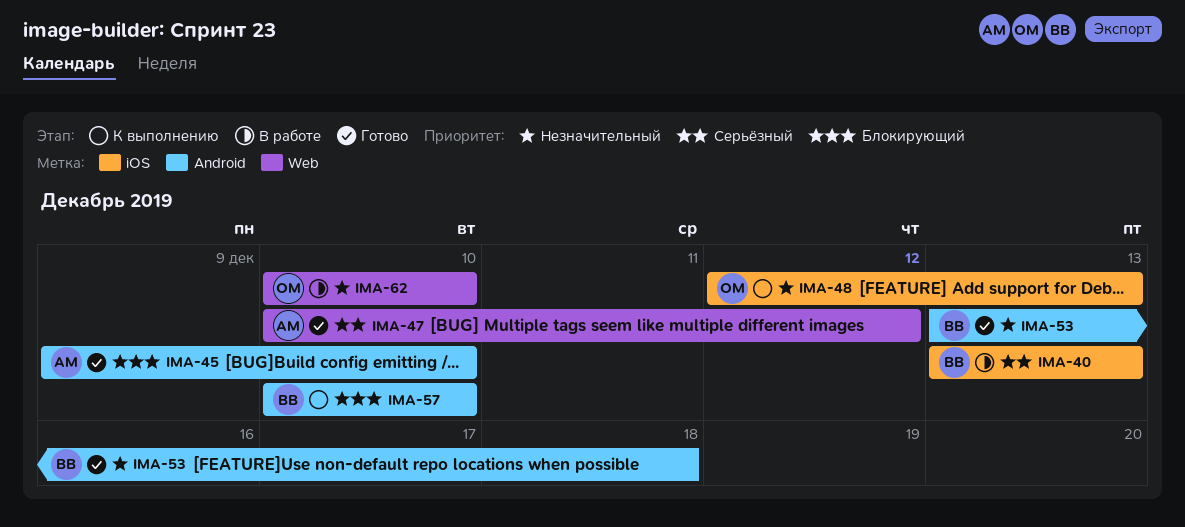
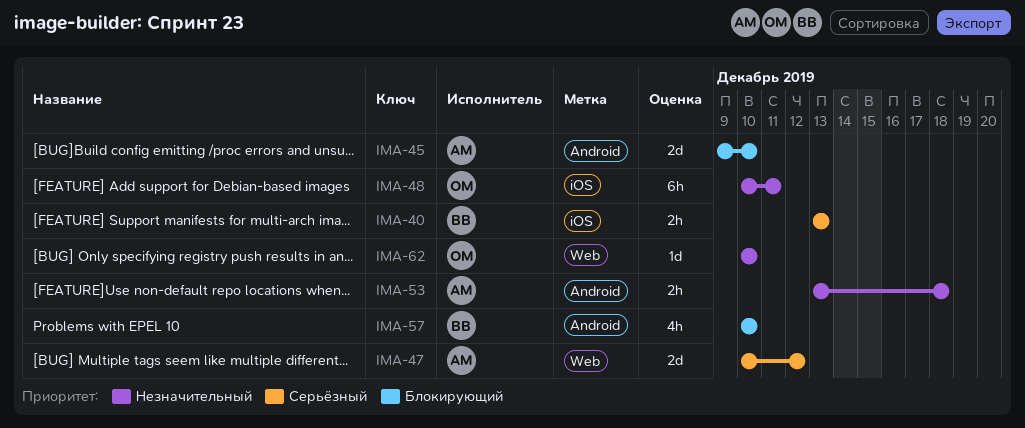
IMA-48, start: Dec 12 -> Dec 10
IMA-48, due: Dec 13 -> Dec 11
IMA-53, owner: ВВ -> АМ

